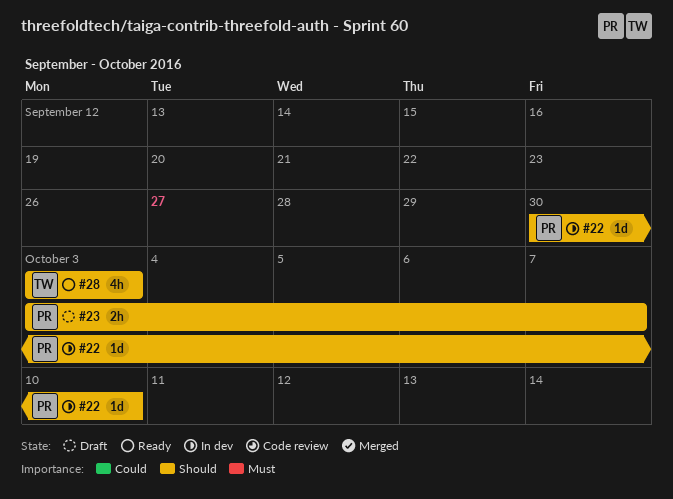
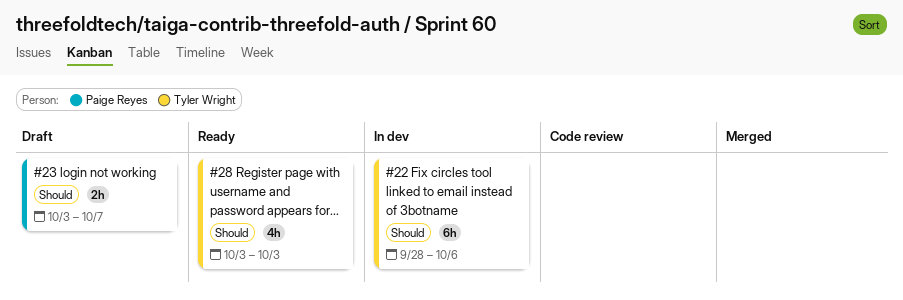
#22, owner: Paige Reyes -> Tyler Wright
#22, estimate: 1d -> 6h
#22, start: Sep 30 -> Sep 28
#22, due: Oct 10 -> Oct 6

